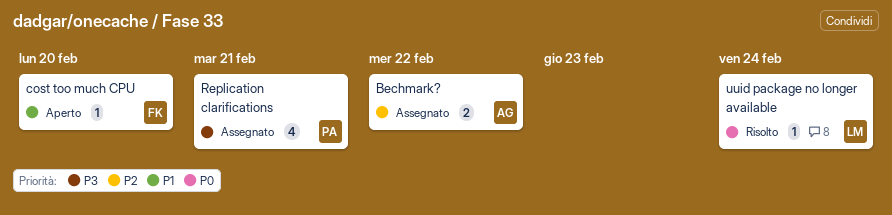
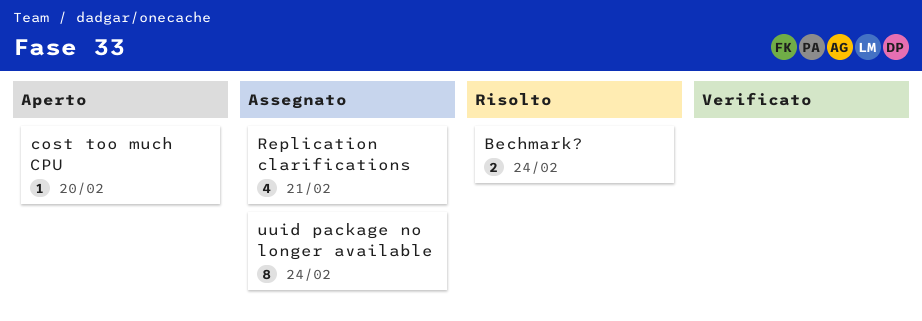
Bechmark?, status: Assegnato -> Risolto
Bechmark?, due: Feb 22 -> Feb 24
uuid package no longer available, status: Risolto -> Assegnato
uuid package no longer available, estimate: 1 -> 8

